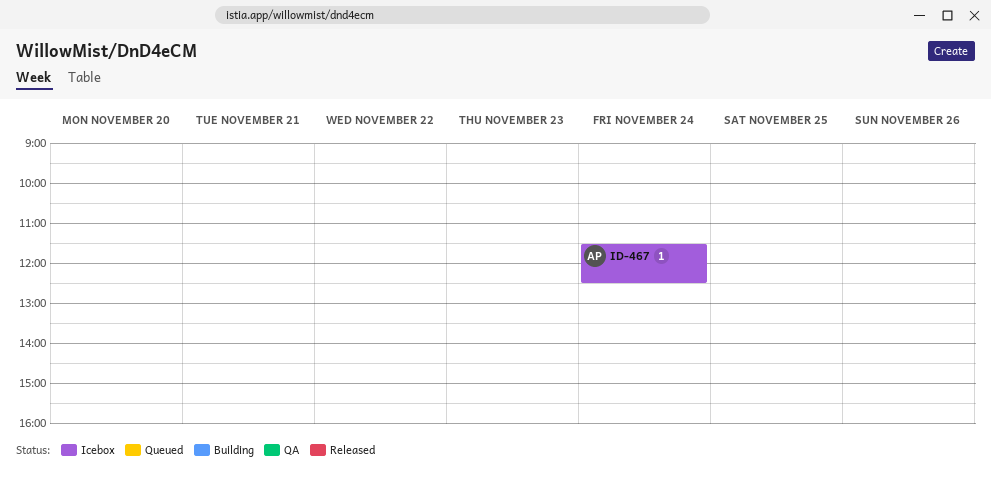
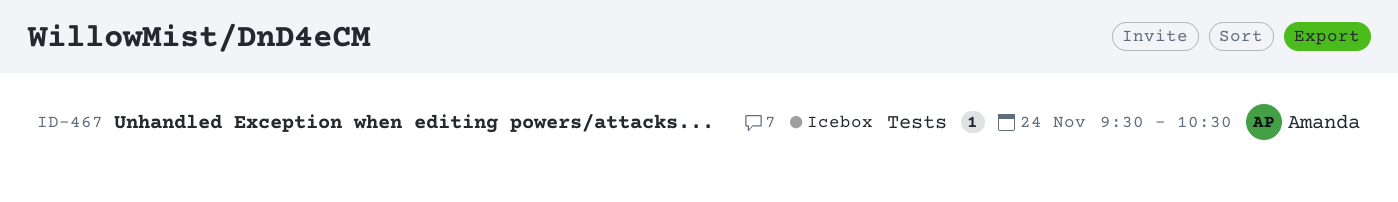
ID-467, begins: 11:30 -> 09:30
ID-467, ends: 12:30 -> 10:30

